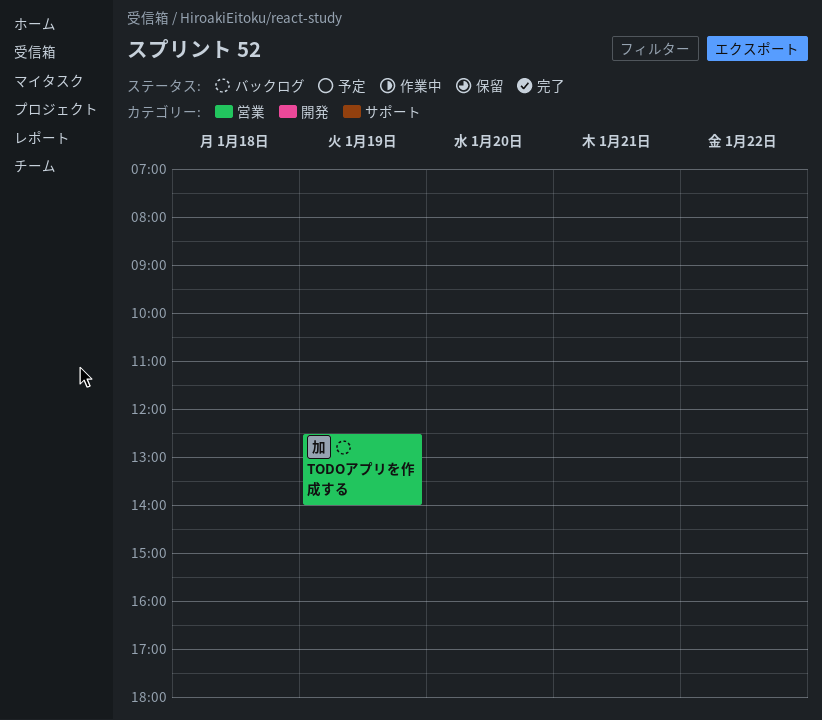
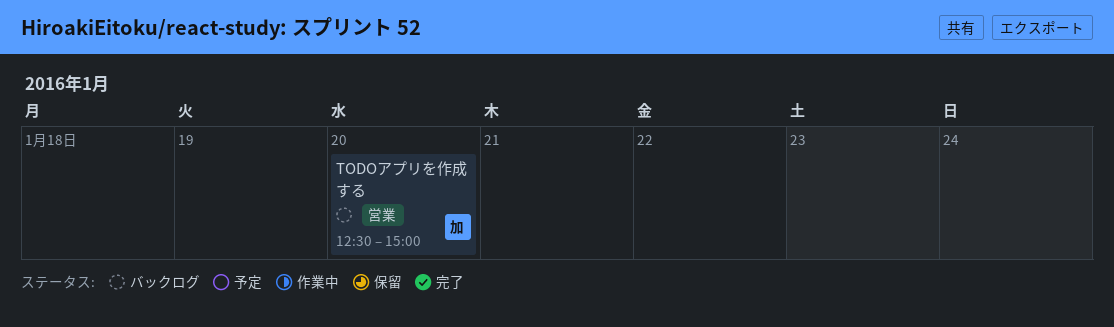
TODOアプリを作成する, day: Jan 19 -> Jan 20
TODOアプリを作成する, ends: 14:00 -> 15:00

